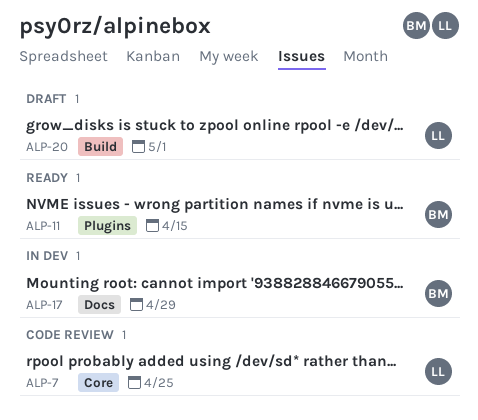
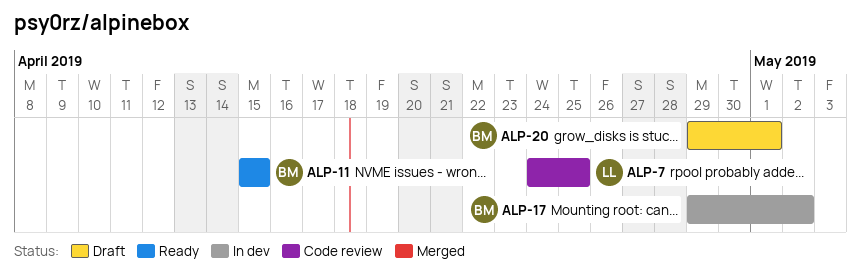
ALP-17, due: Apr 29 -> May 2
ALP-20, owner: LL -> BM

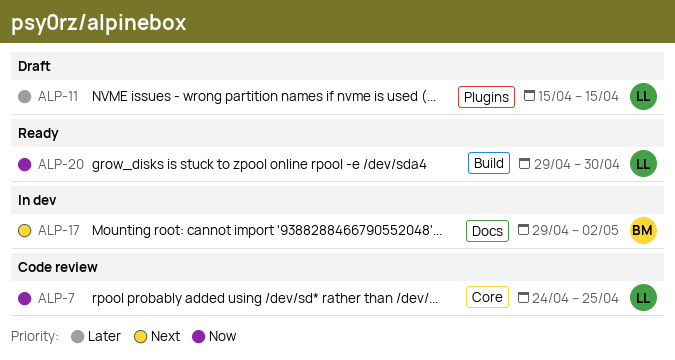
ALP-11, status: Ready -> Draft
ALP-11, owner: BM -> LL
ALP-20, status: Draft -> Ready
ALP-20, owner: BM -> LL
ALP-20, due: May 1 -> Apr 30

